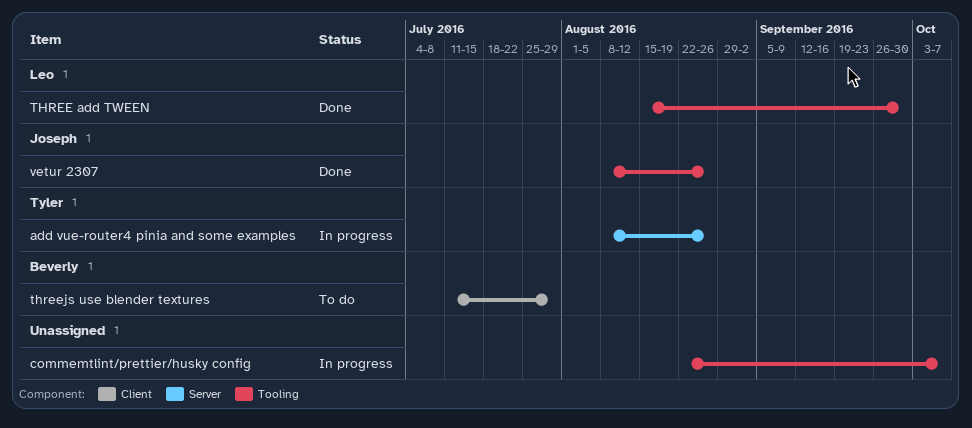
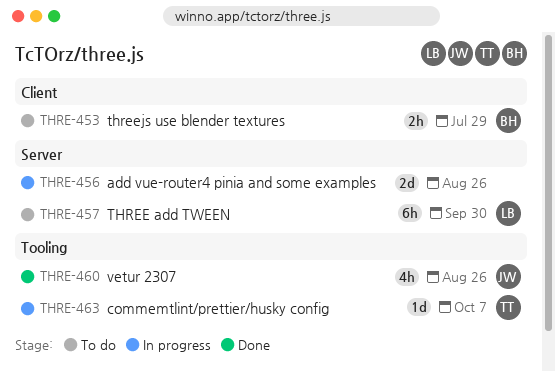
add vue-router4 pinia and some examples, owner: Tyler -> none
commemtlint/prettier/husky config, owner: none -> Tyler
THREE add TWEEN, status: Done -> To do
THREE add TWEEN, label: Tooling -> Server

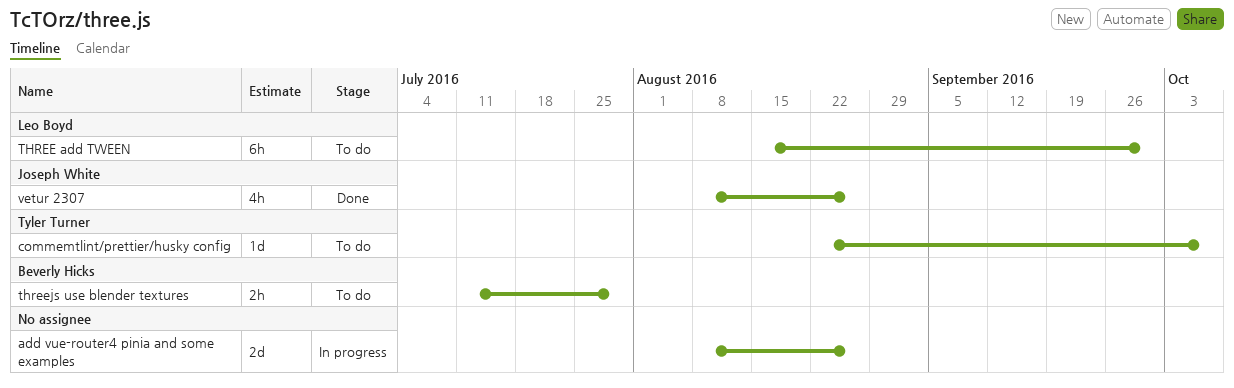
commemtlint/prettier/husky config, status: In progress -> To do

